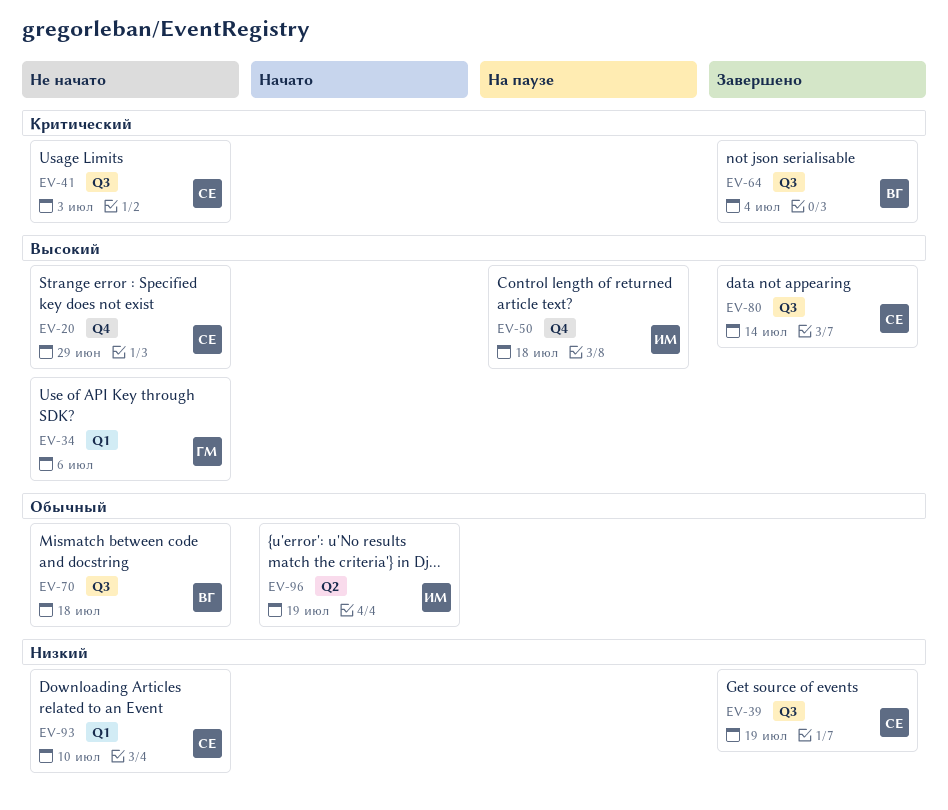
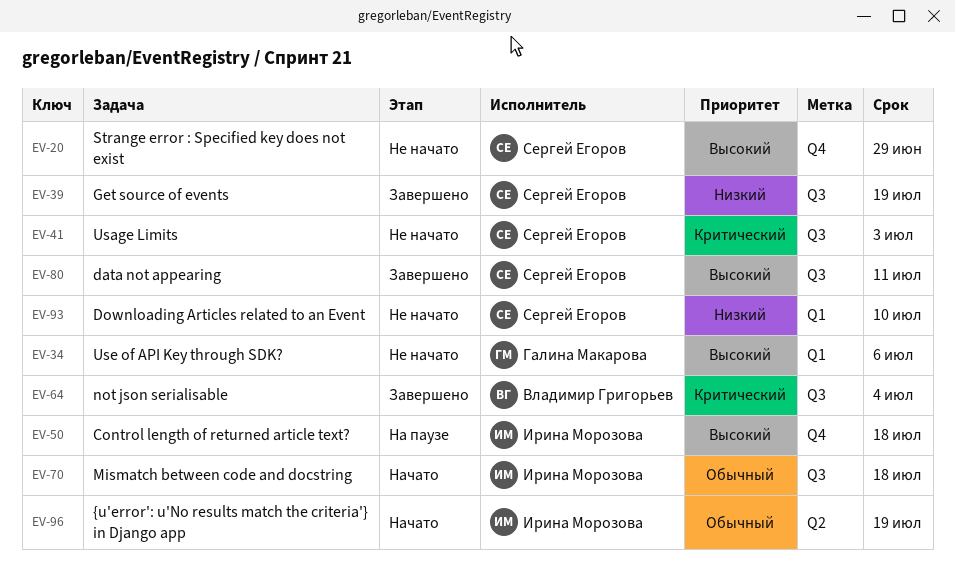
EV-70, status: Не начато -> Начато
EV-70, owner: Владимир Григорьев -> Ирина Морозова
EV-80, due: Jul 14 -> Jul 11

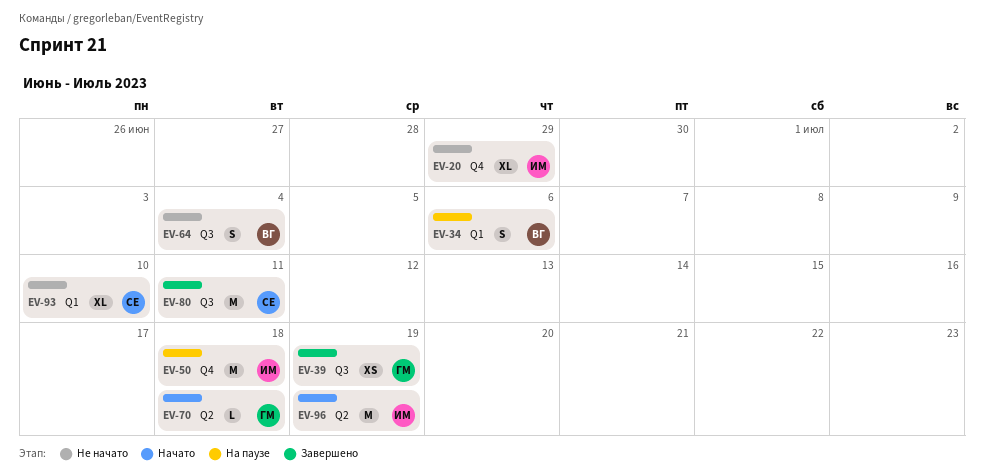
EV-20, owner: Сергей Егоров -> Ирина Морозова
EV-34, status: Не начато -> На паузе
EV-34, owner: Галина Макарова -> Владимир Григорьев
EV-39, owner: Сергей Егоров -> Галина Макарова
EV-41: present -> none
EV-64, status: Завершено -> Не начато
EV-70, owner: Ирина Морозова -> Галина Макарова
EV-70, label: Q3 -> Q2

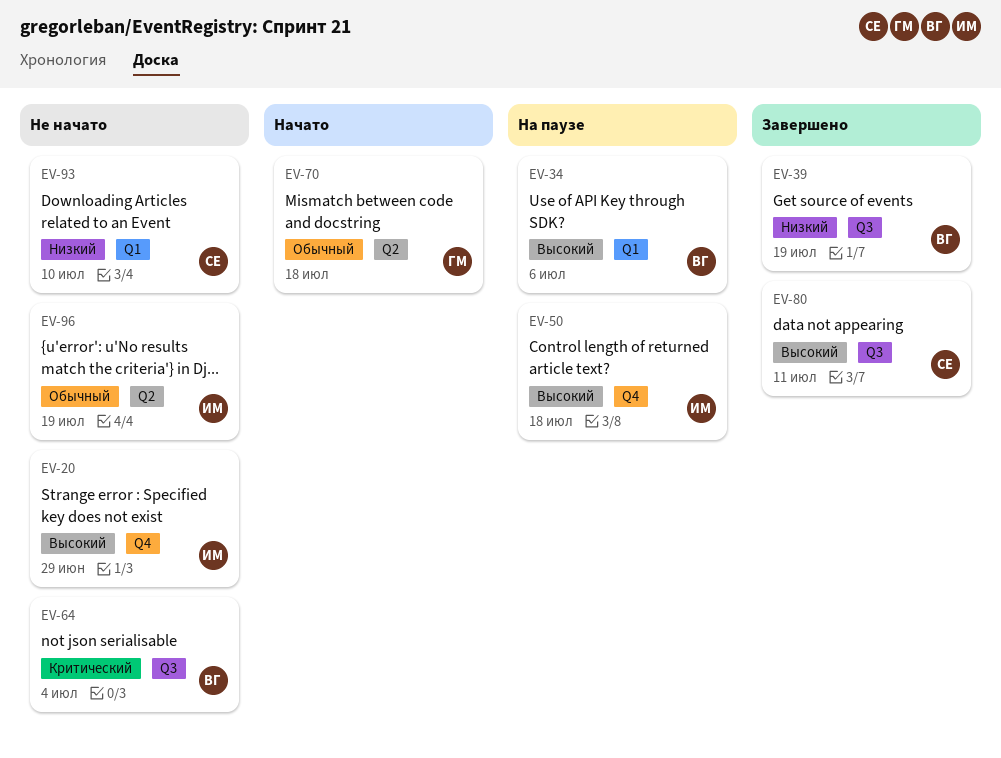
EV-39, owner: ГМ -> ВГ
EV-96, status: Начато -> Не начато

